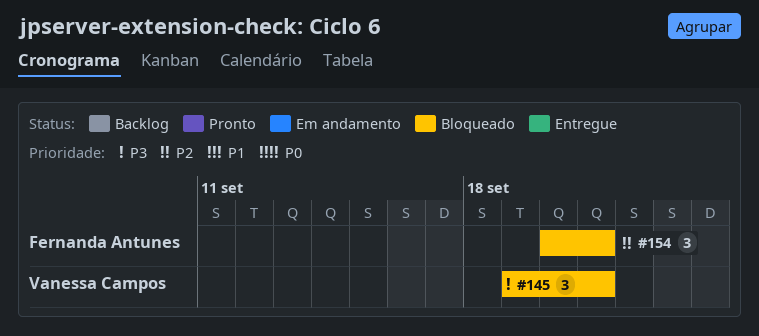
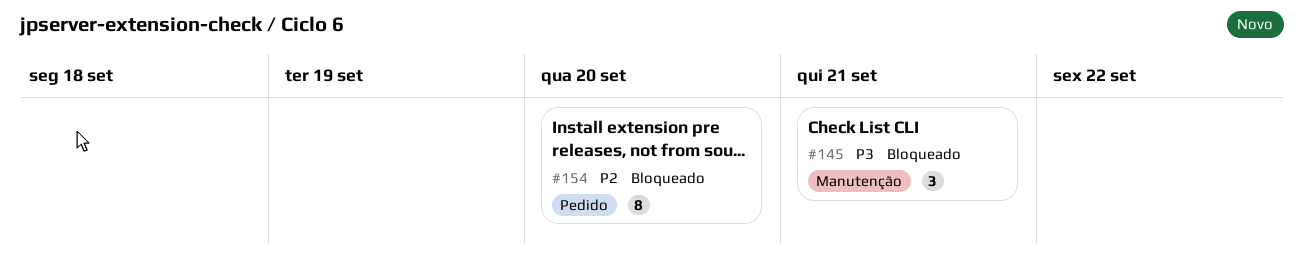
#154, estimate: 3 -> 8
#154, due: Sep 21 -> Sep 20

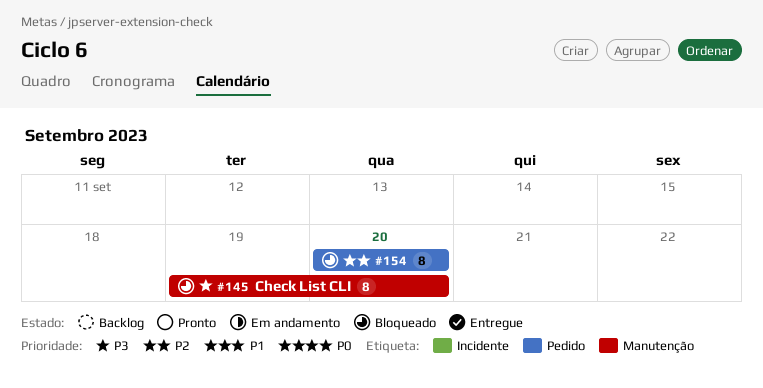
#145, estimate: 3 -> 8
#145, due: Sep 21 -> Sep 20

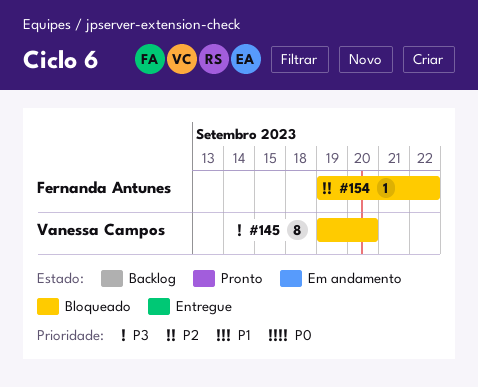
#154, estimate: 8 -> 1
#154, start: Sep 20 -> Sep 19
#154, due: Sep 20 -> Sep 22

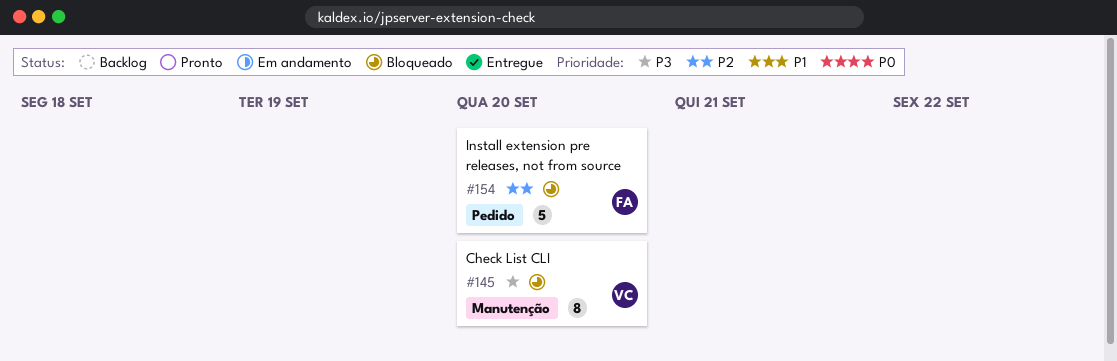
#154, estimate: 1 -> 5
#154, due: Sep 22 -> Sep 20

